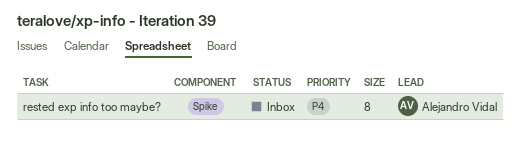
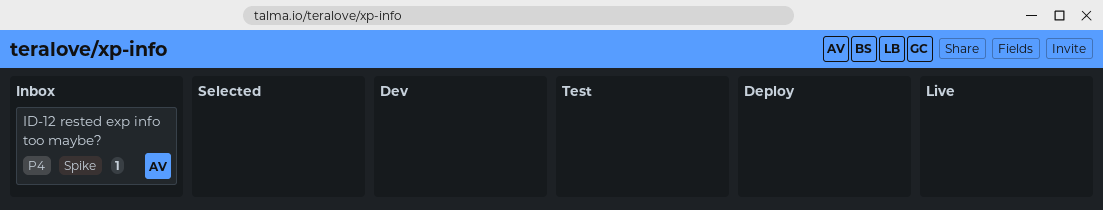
rested exp info too maybe?, estimate: 8 -> 1

